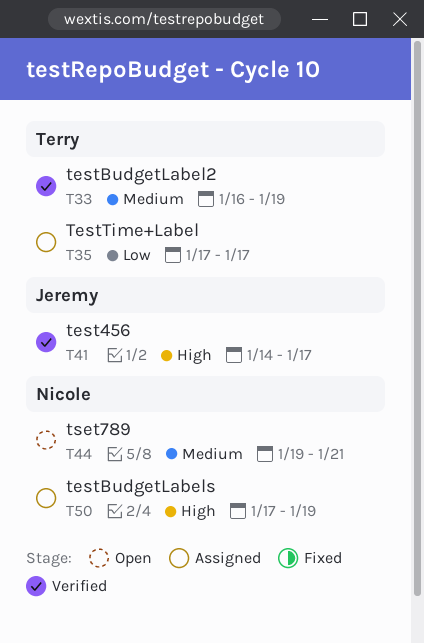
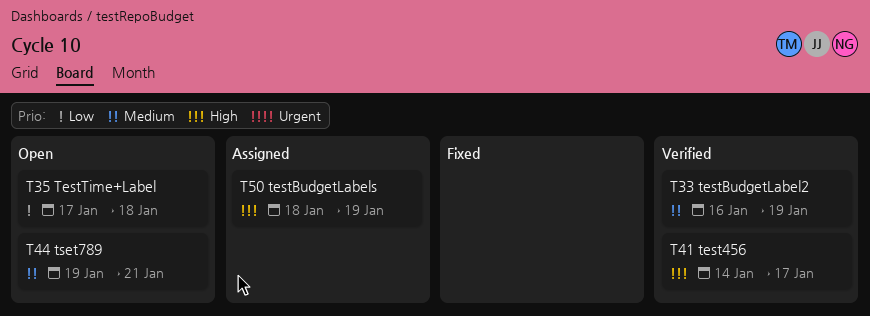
T35, status: Assigned -> Open
T35, due: Jan 17 -> Jan 18
T50, start: Jan 17 -> Jan 18

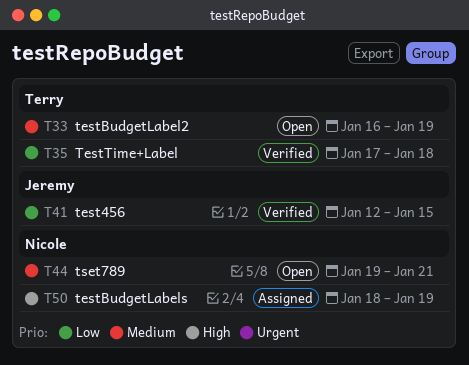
T33, status: Verified -> Open
T35, status: Open -> Verified
T41, priority: High -> Low
T41, start: Jan 14 -> Jan 12
T41, due: Jan 17 -> Jan 15

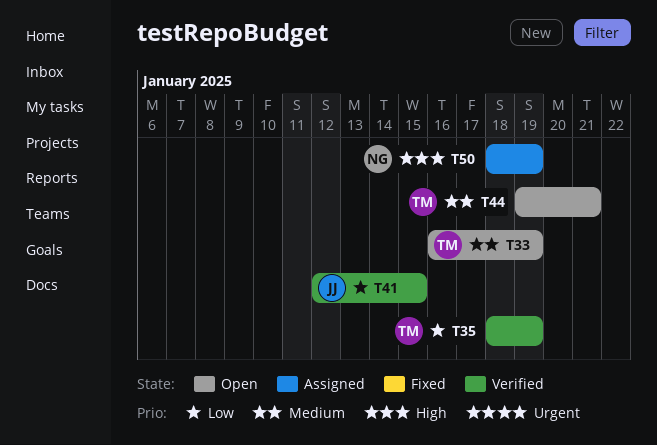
T35, start: Jan 17 -> Jan 18
T35, due: Jan 18 -> Jan 19
T44, owner: Nicole -> Terry

